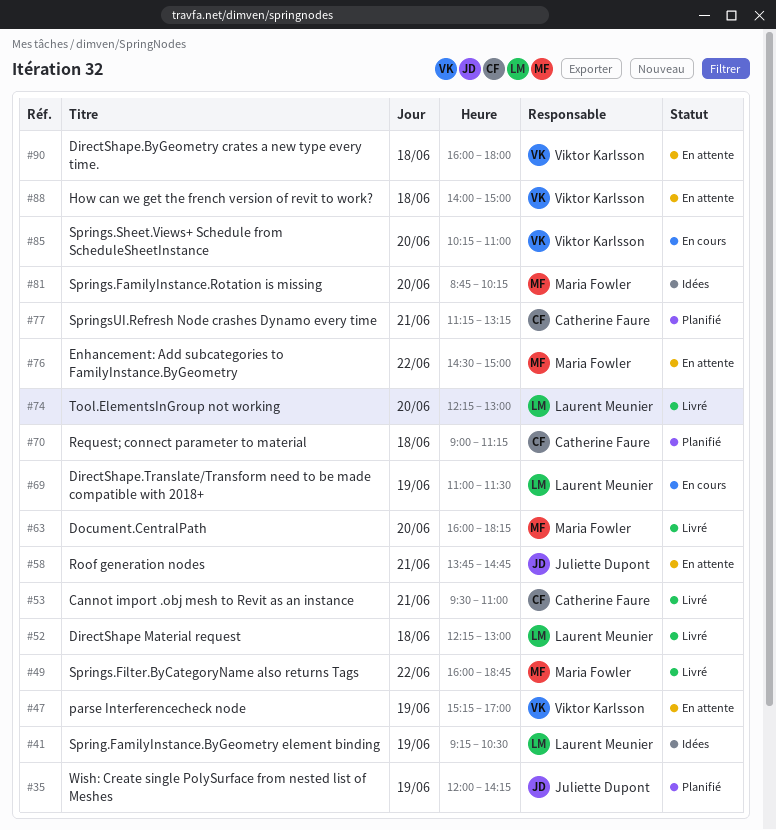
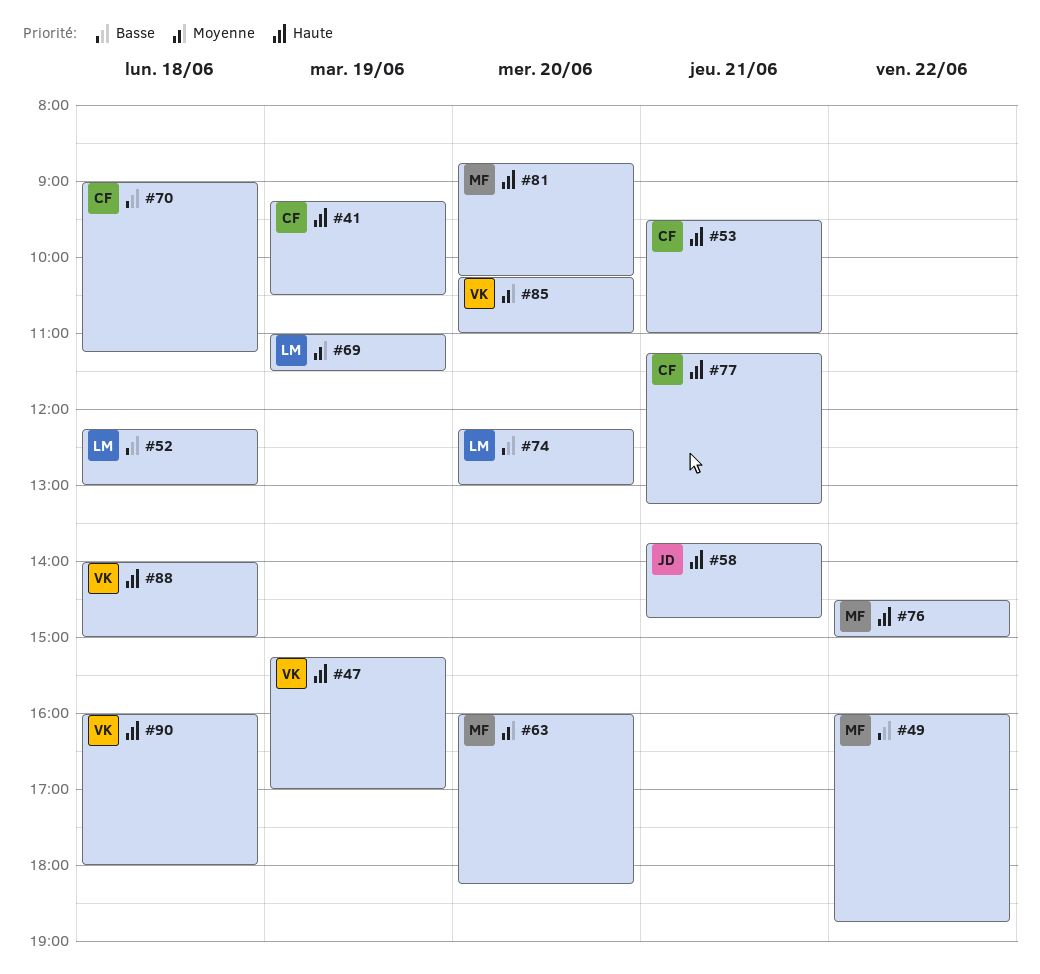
#35: present -> none
#41, owner: Laurent Meunier -> Catherine Faure

